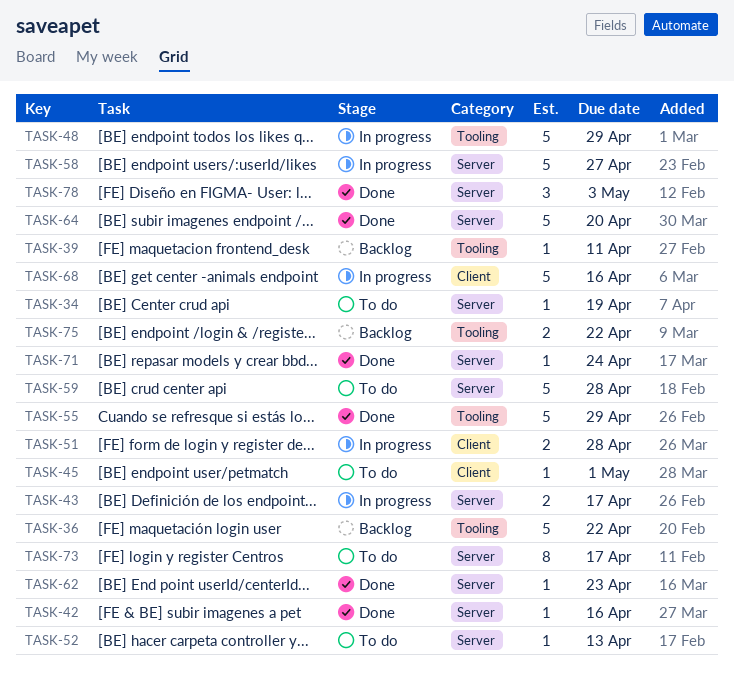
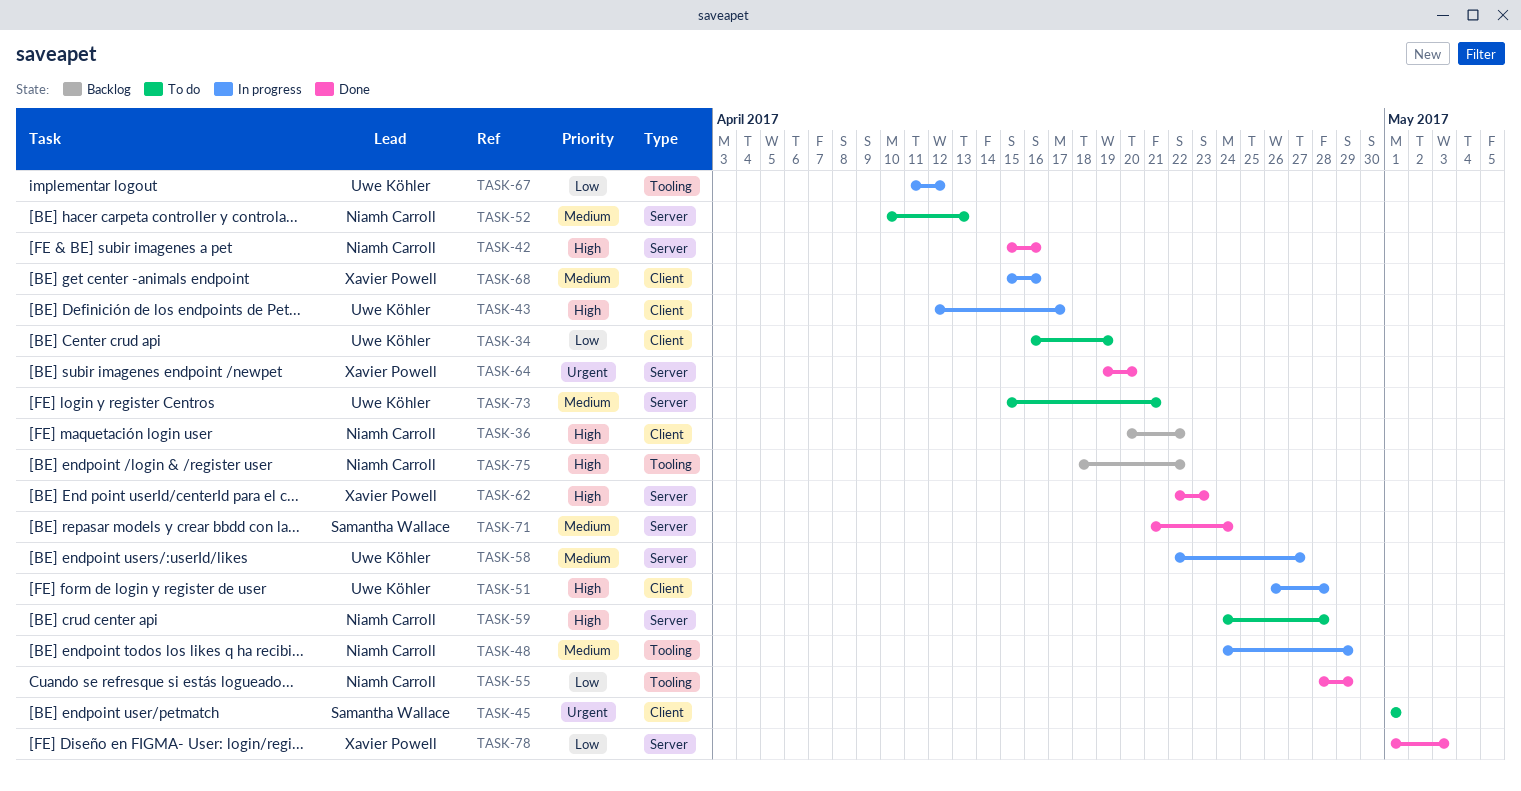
TASK-34, label: Server -> Client
TASK-36, label: Tooling -> Client
TASK-39: present -> none
TASK-43, label: Server -> Client
TASK-67: none -> present
TASK-73, due: Apr 17 -> Apr 21

